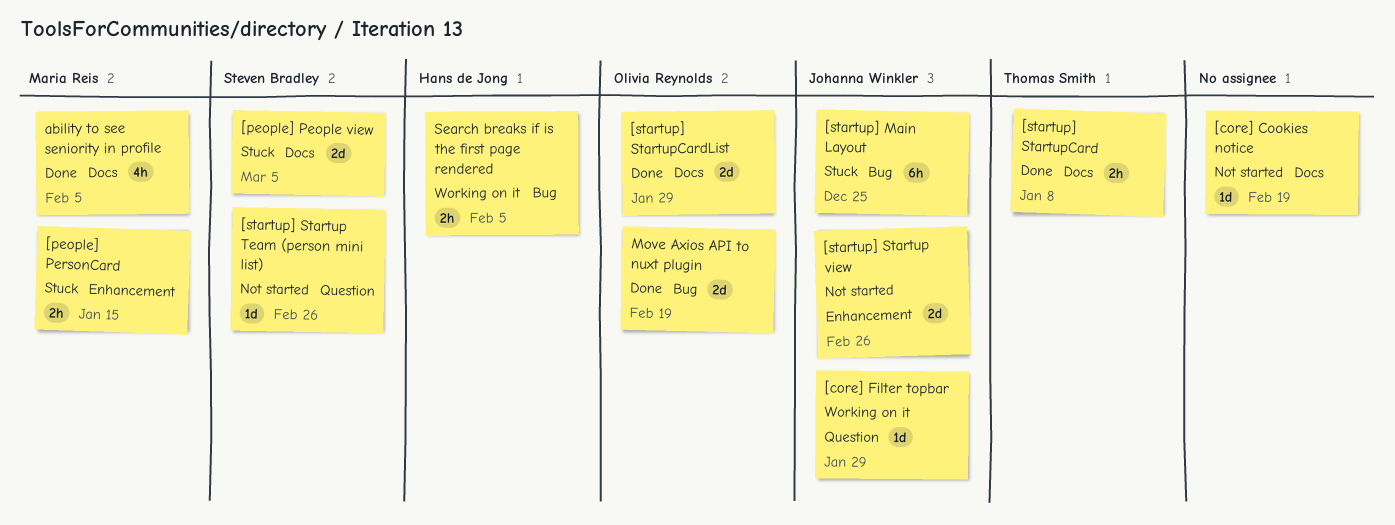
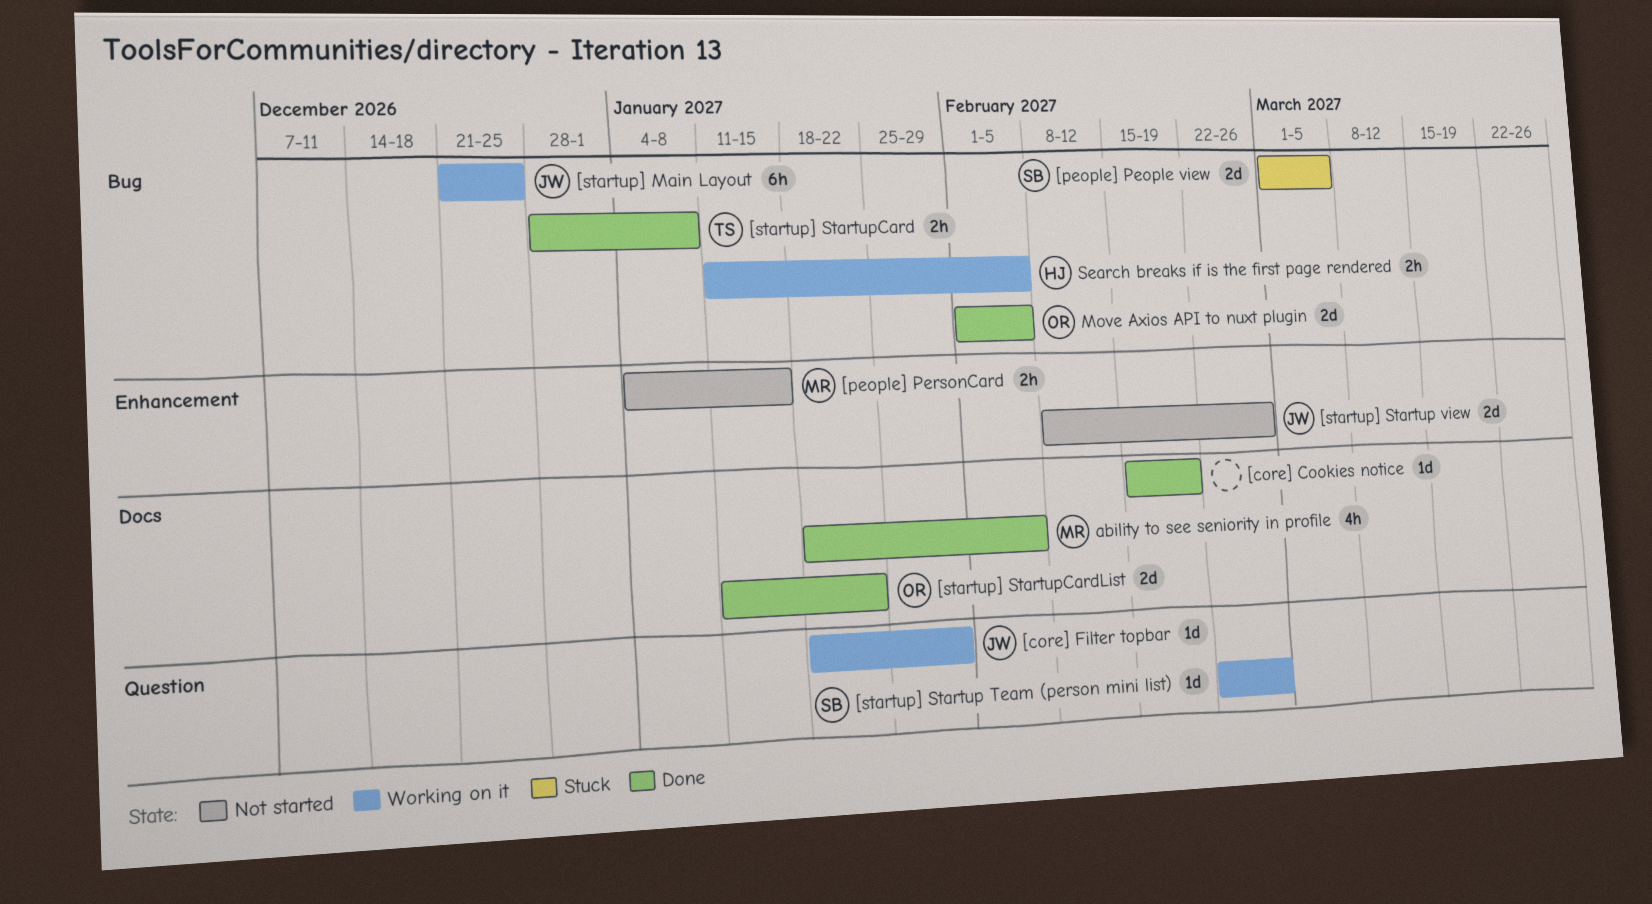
[core] Cookies notice, status: Not started -> Done
[people] People view, label: Docs -> Bug
[people] PersonCard, status: Stuck -> Not started
[startup] Main Layout, status: Stuck -> Working on it
[startup] Startup Team (person mini list), status: Not started -> Working on it
[startup] StartupCard, label: Docs -> Bug
[startup] StartupCardList, due: Jan 29 -> Jan 22
Move Axios API to nuxt plugin, due: Feb 19 -> Feb 5

